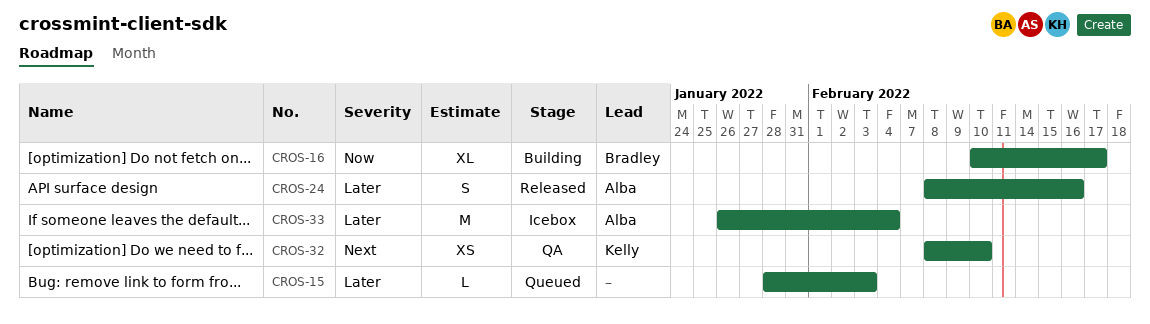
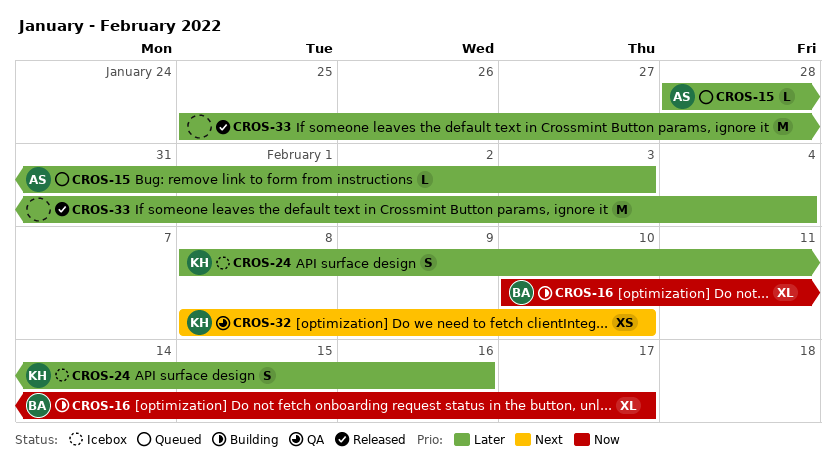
CROS-15, owner: none -> Alba
CROS-24, status: Released -> Icebox
CROS-24, owner: Alba -> Kelly
CROS-33, status: Icebox -> Released
CROS-33, owner: Alba -> none
CROS-33, start: Jan 26 -> Jan 25

